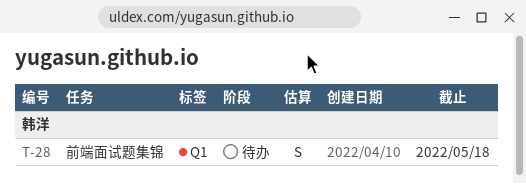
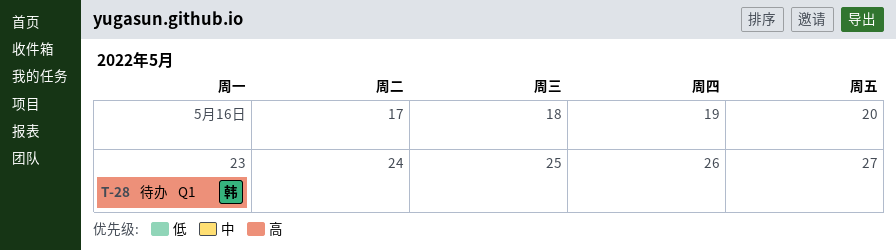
T-28, due: May 18 -> May 23

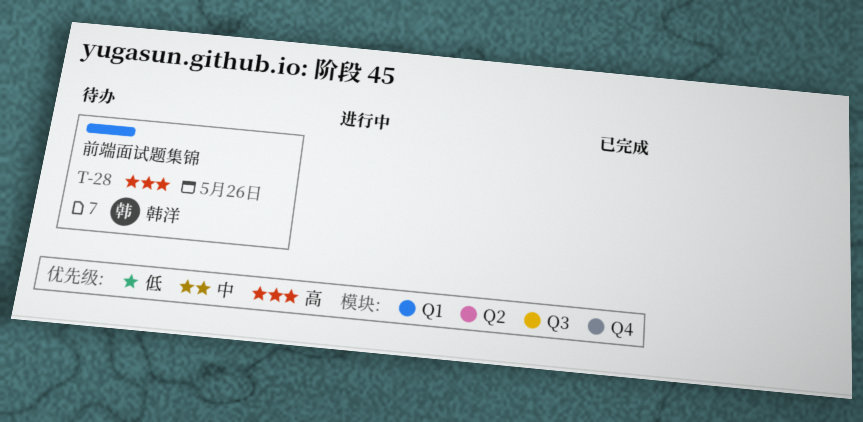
T-28, due: May 23 -> May 26

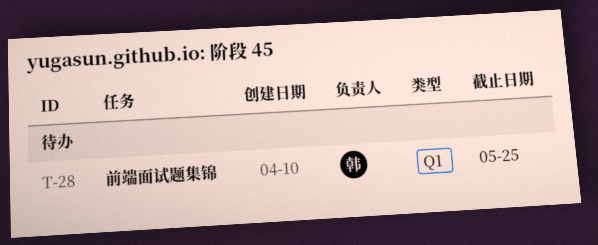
T-28, due: May 26 -> May 25

